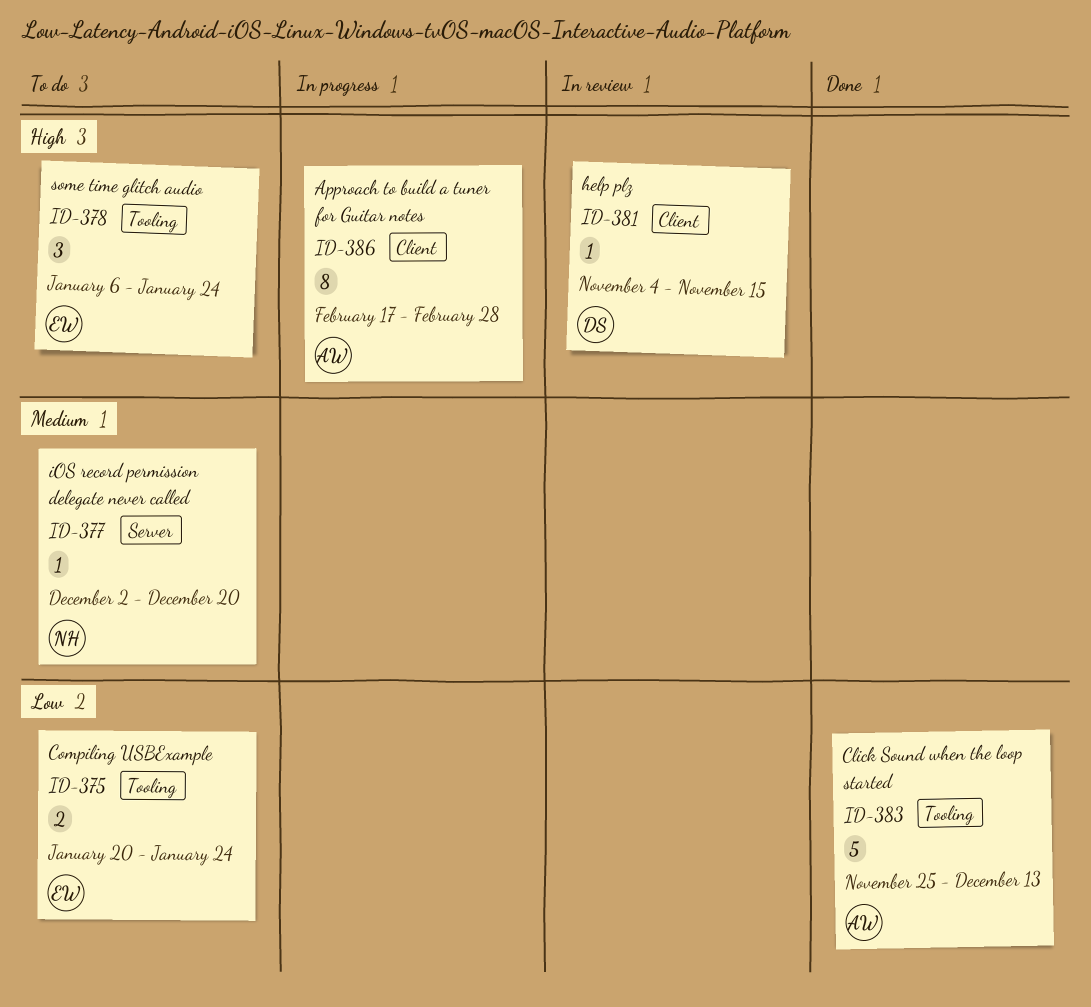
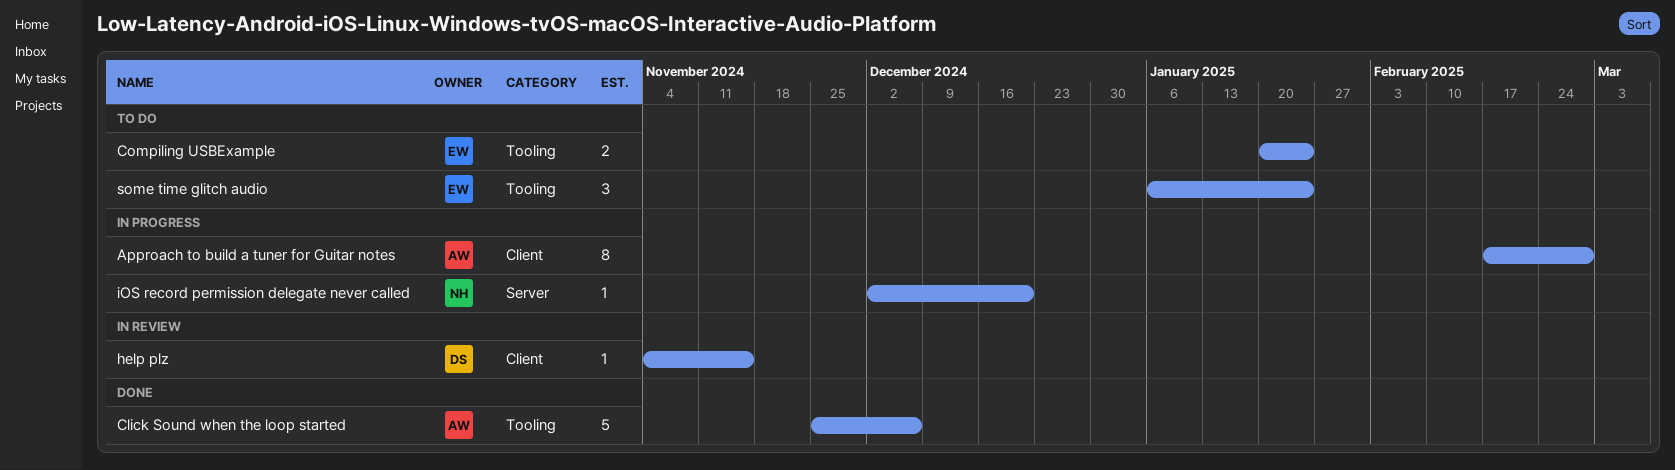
Click Sound when the loop started, due: Dec 13 -> Dec 6
iOS record permission delegate never called, status: To do -> In progress

